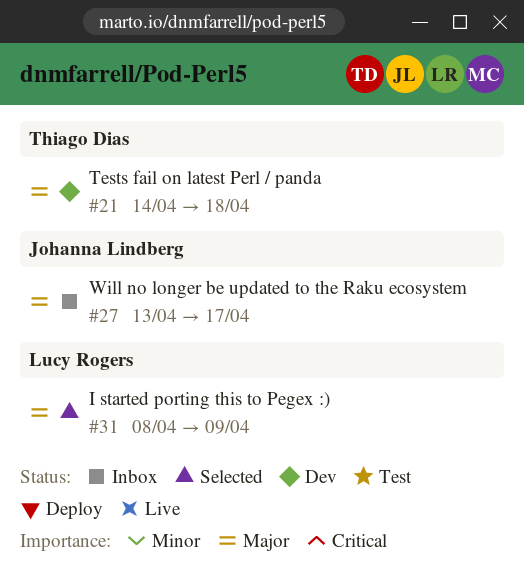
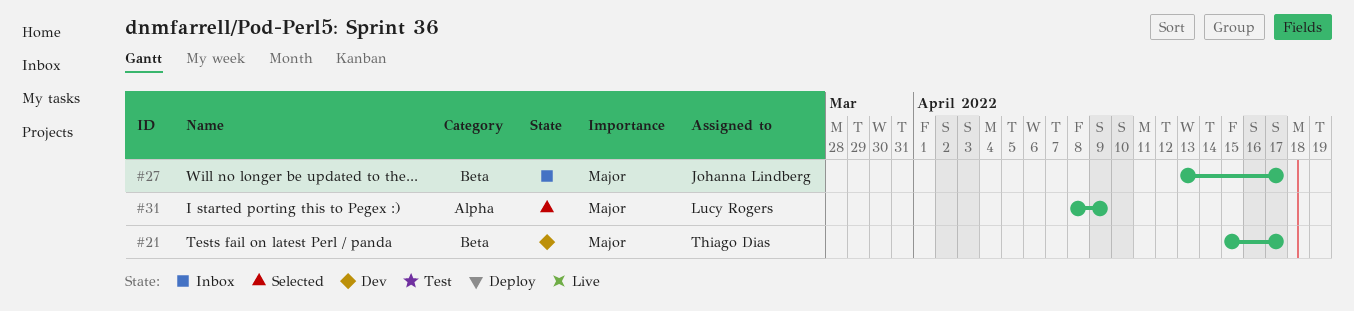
#21, start: Apr 14 -> Apr 15
#21, due: Apr 18 -> Apr 17

